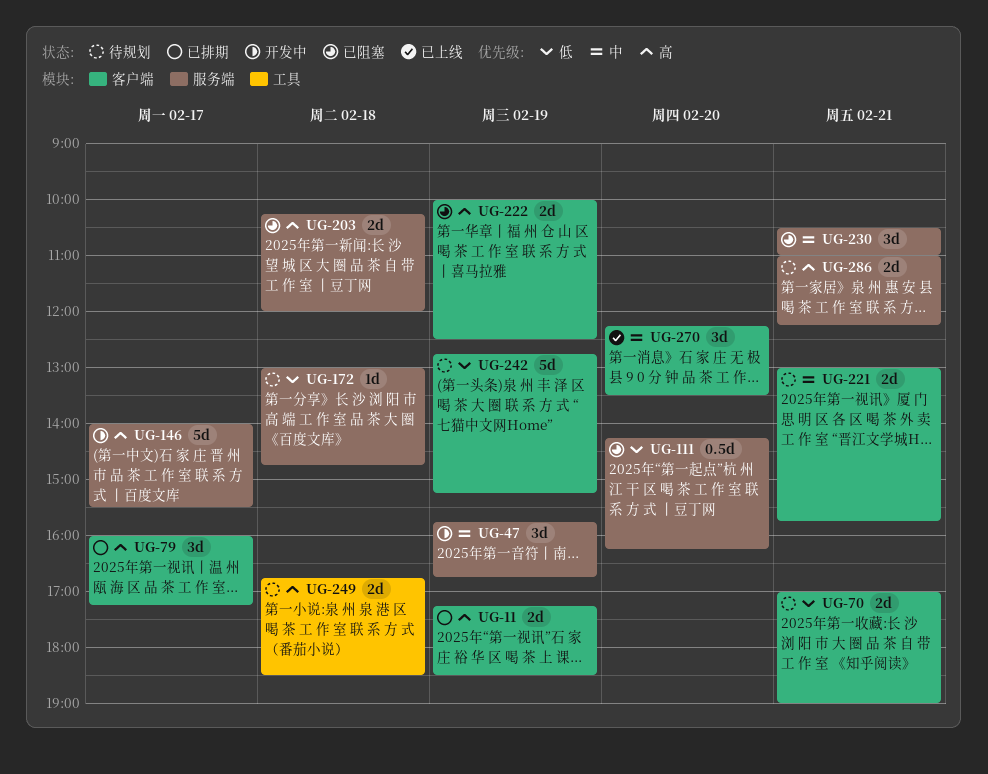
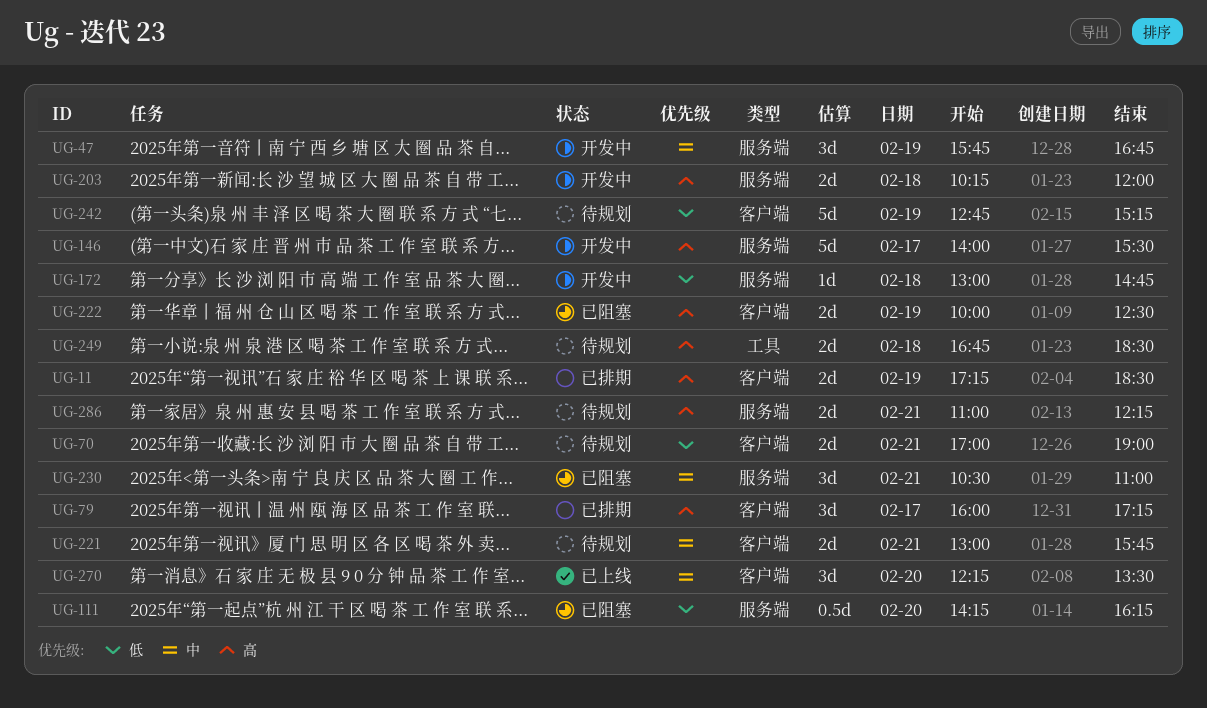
UG-172, status: 待规划 -> 开发中
UG-203, status: 已阻塞 -> 开发中

